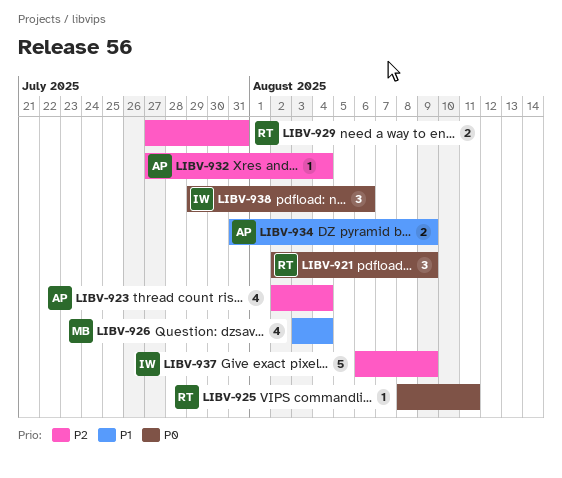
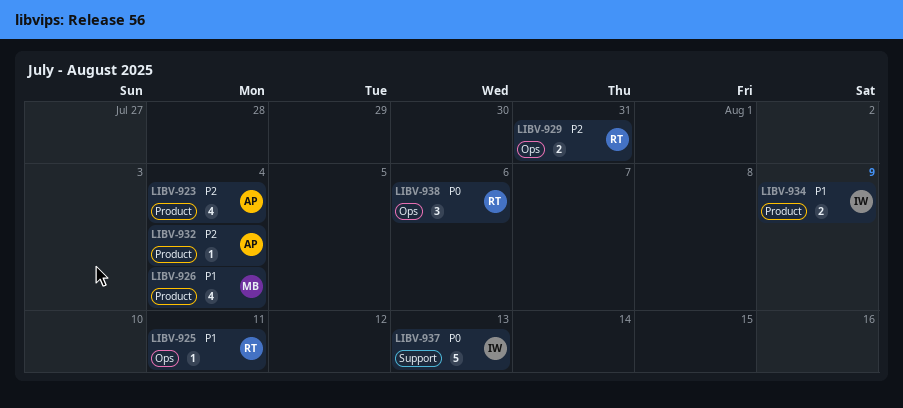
LIBV-921: present -> none
LIBV-925, priority: P0 -> P1
LIBV-934, owner: AP -> IW
LIBV-937, priority: P2 -> P0
LIBV-937, due: Aug 9 -> Aug 13
LIBV-938, owner: IW -> RT

